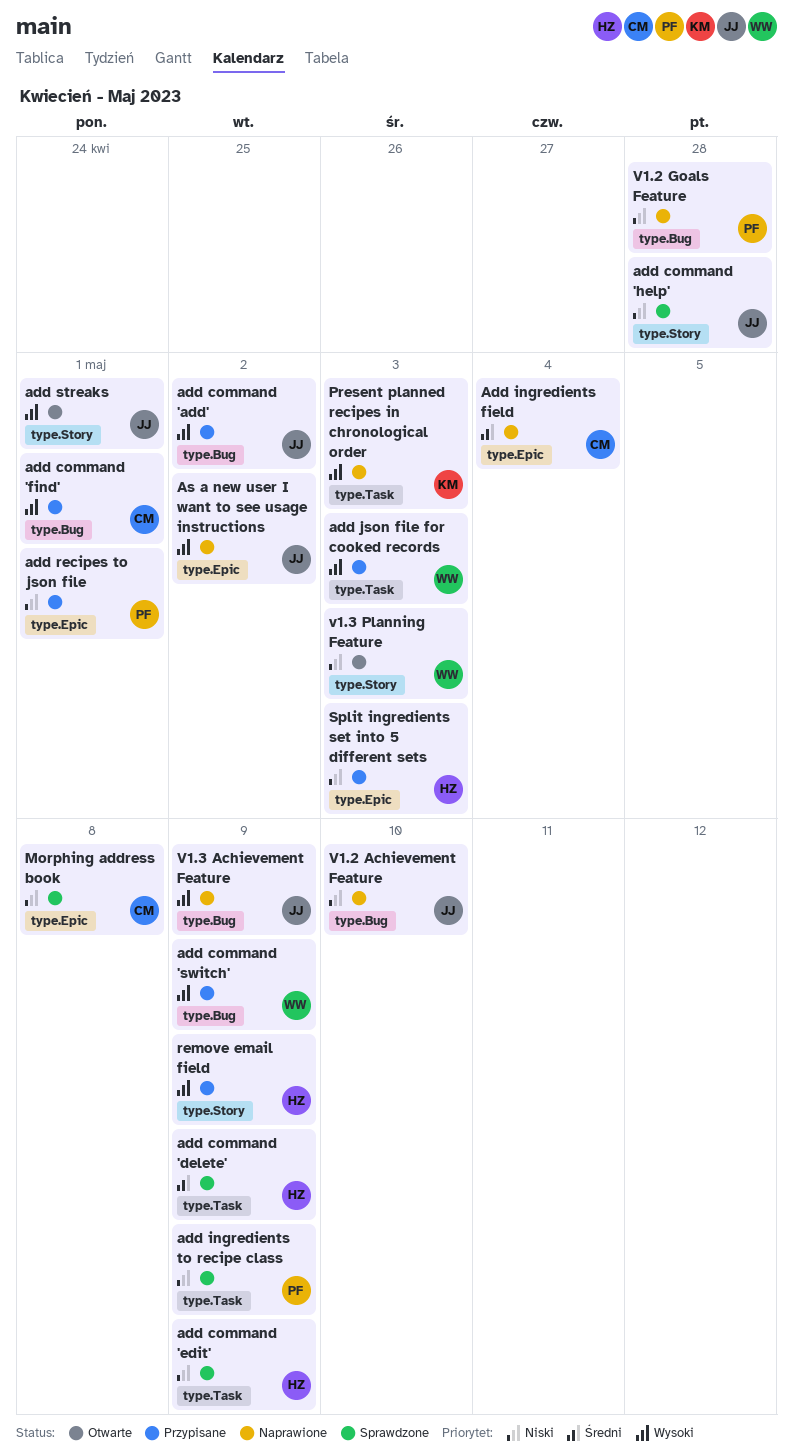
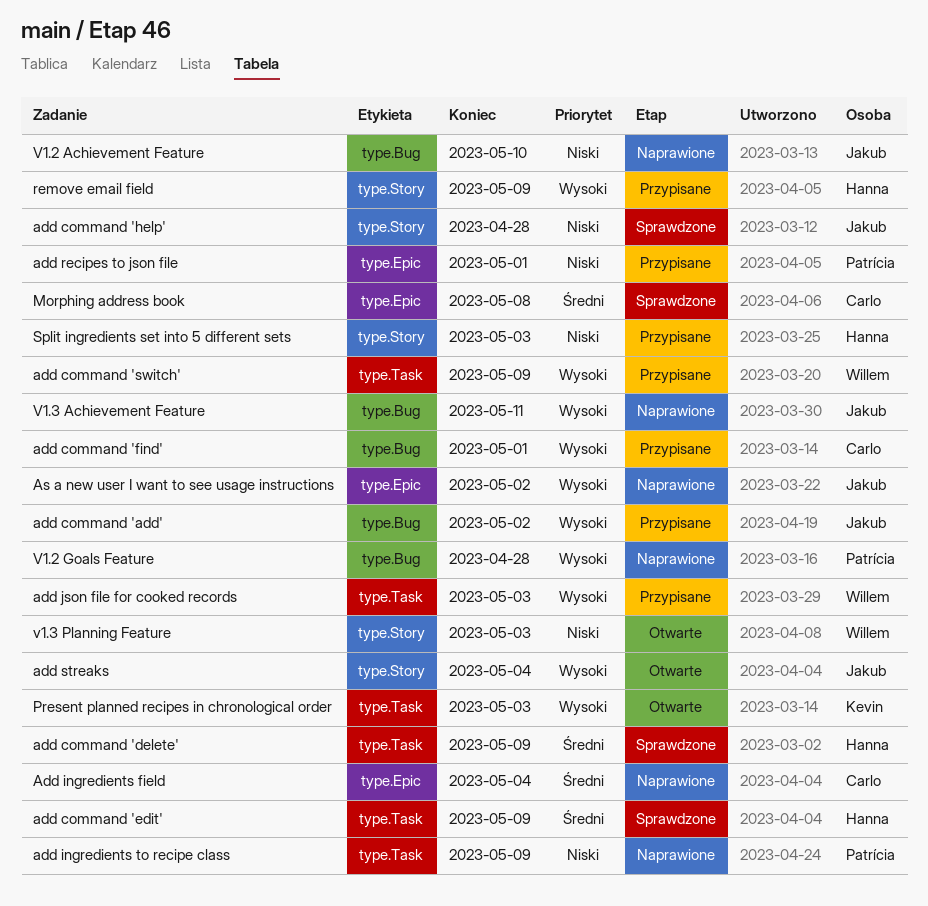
add command 'edit', priority: Niski -> Średni
add command 'switch', label: type.Bug -> type.Task
add ingredients to recipe class, status: Sprawdzone -> Naprawione
add streaks, due: May 1 -> May 4
Morphing address book, priority: Niski -> Średni
Present planned recipes in chronological order, status: Naprawione -> Otwarte
Split ingredients set into 5 different sets, label: type.Epic -> type.Story
V1.2 Goals Feature, priority: Niski -> Wysoki
V1.3 Achievement Feature, due: May 9 -> May 11

